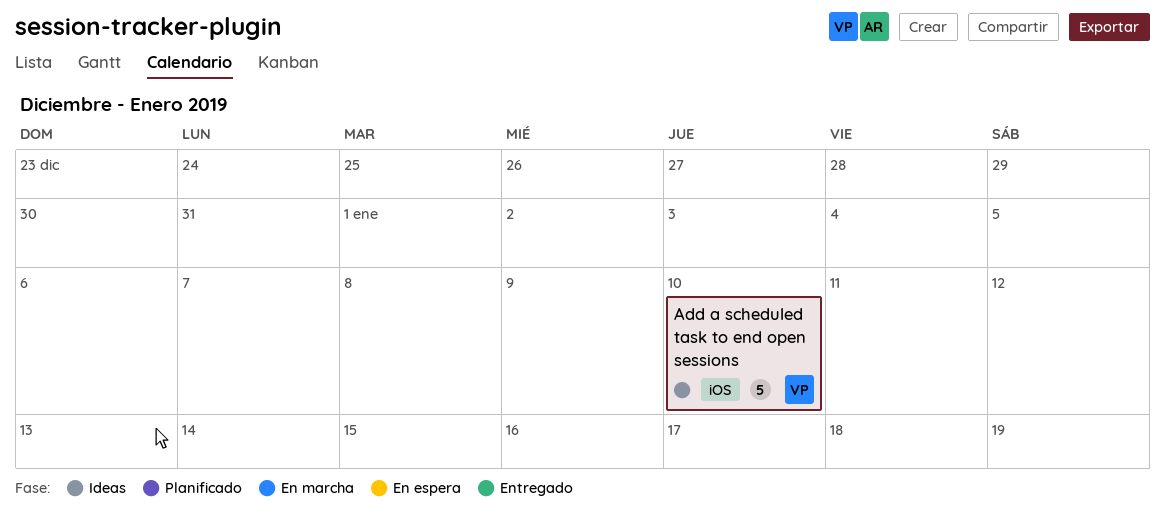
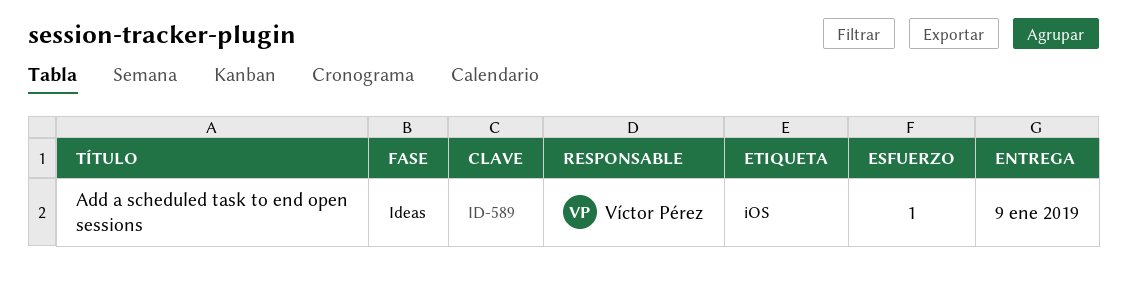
Add a scheduled task to end open sessions, estimate: 5 -> 1
Add a scheduled task to end open sessions, due: Jan 10 -> Jan 9

